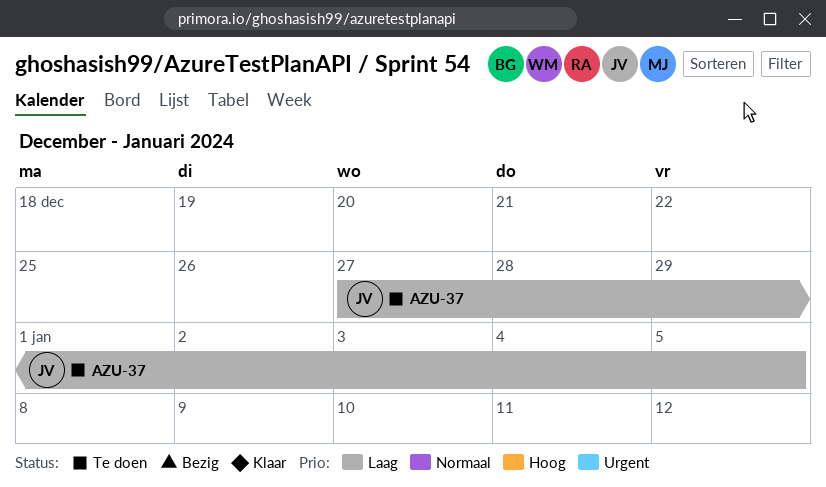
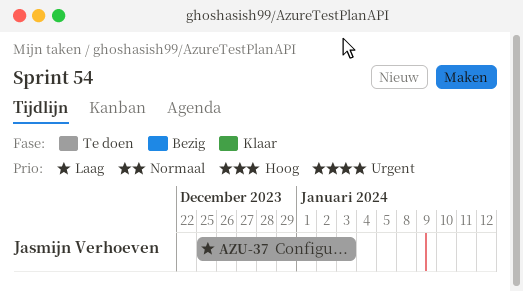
AZU-37, start: Dec 27 -> Dec 25
AZU-37, due: Jan 5 -> Jan 3

